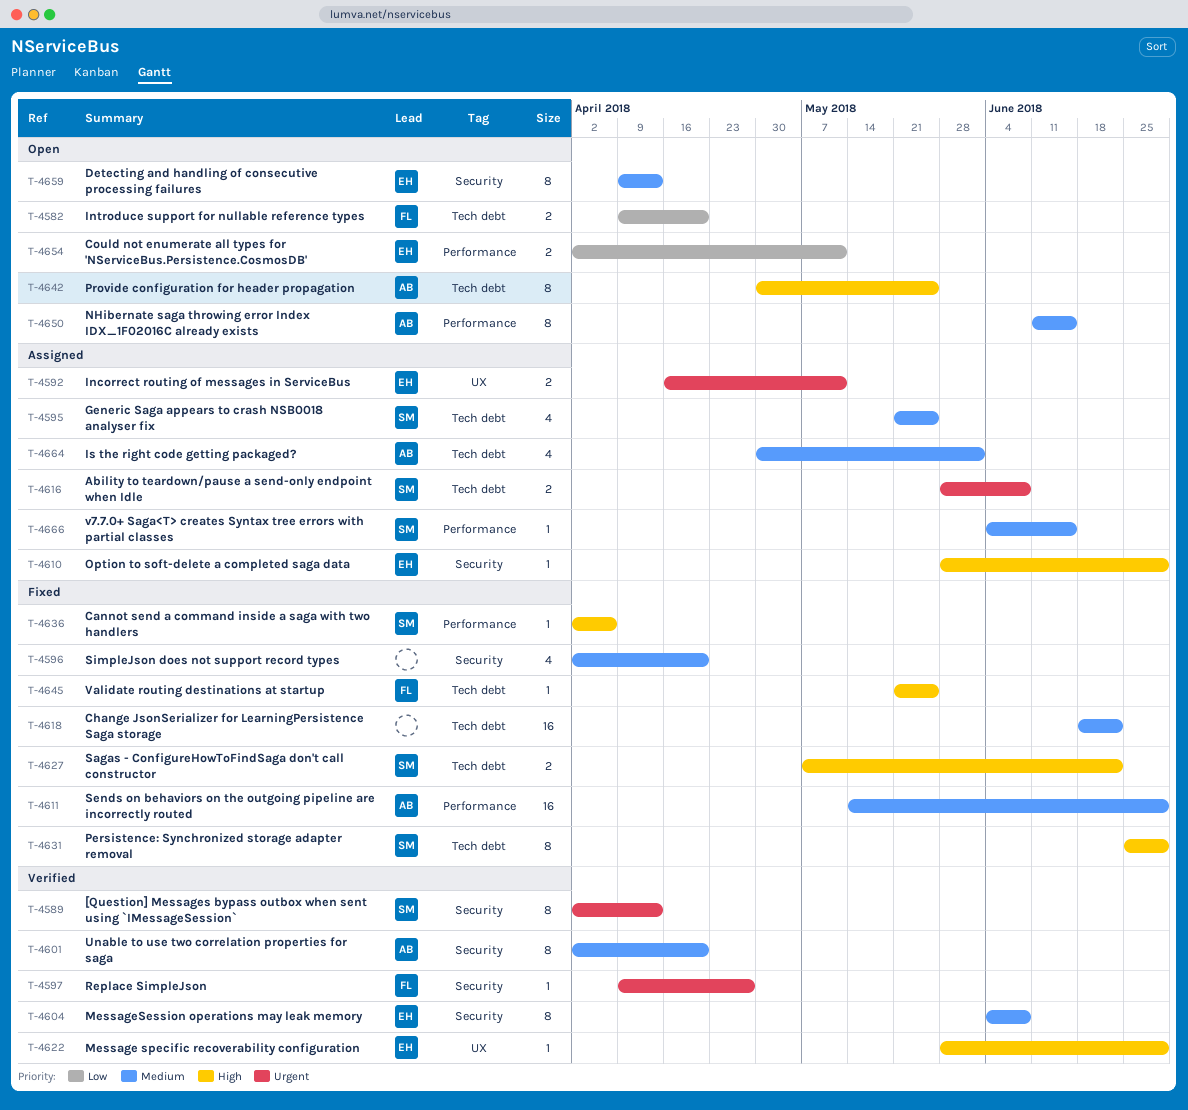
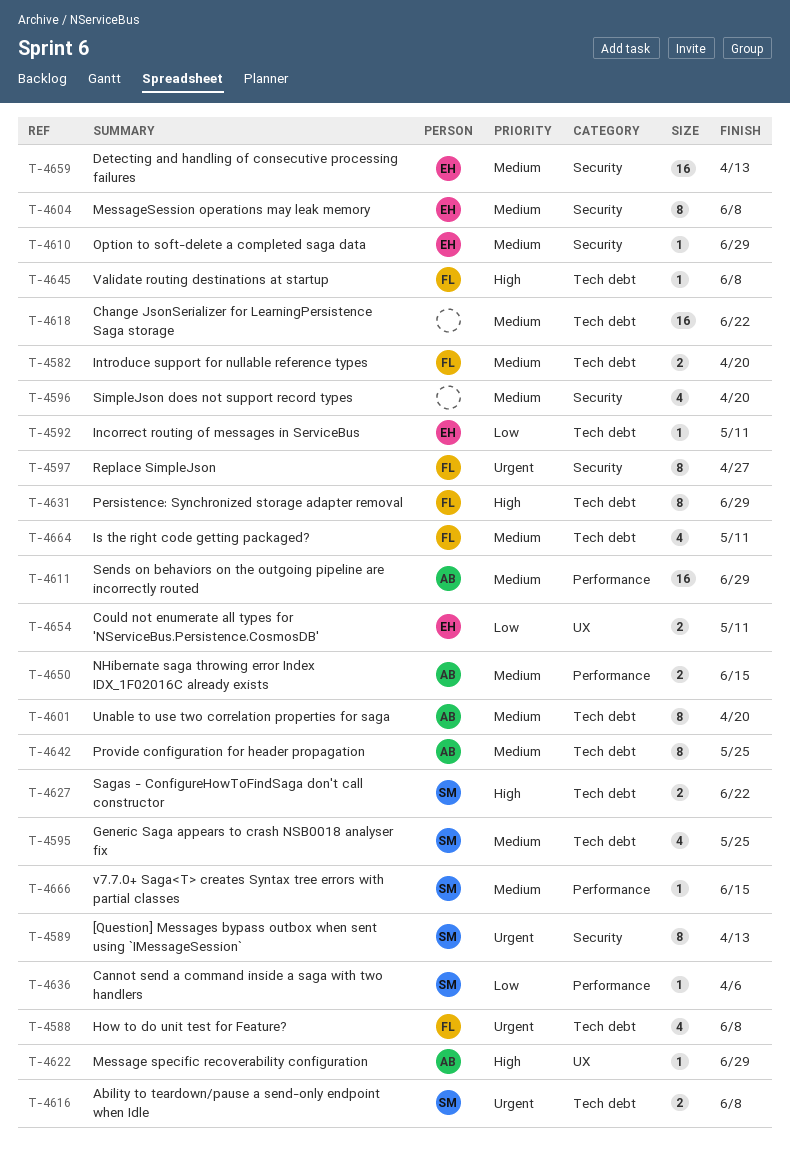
T-4582, priority: Low -> Medium
T-4588: none -> present
T-4592, priority: Urgent -> Low
T-4592, label: UX -> Tech debt
T-4592, estimate: 2 -> 1
T-4597, estimate: 1 -> 8
T-4601, label: Security -> Tech debt
T-4610, priority: High -> Medium
T-4622, owner: EH -> AB
T-4631, owner: SM -> FL
T-4636, priority: High -> Low
T-4642, priority: High -> Medium
T-4645, due: May 25 -> Jun 8
T-4650, estimate: 8 -> 2
T-4654, label: Performance -> UX
T-4659, estimate: 8 -> 16
T-4664, owner: AB -> FL
T-4664, due: Jun 1 -> May 11

